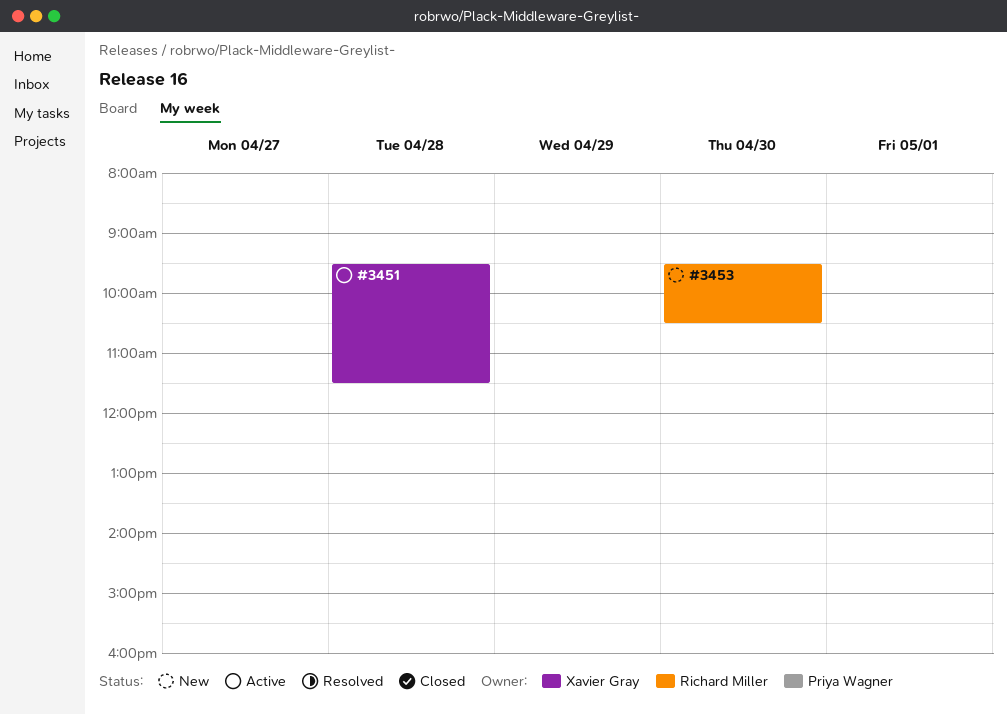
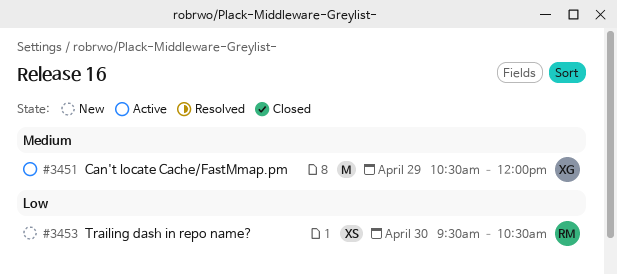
#3451, day: Apr 28 -> Apr 29
#3451, begins: 09:30 -> 10:30
#3451, ends: 11:30 -> 12:00

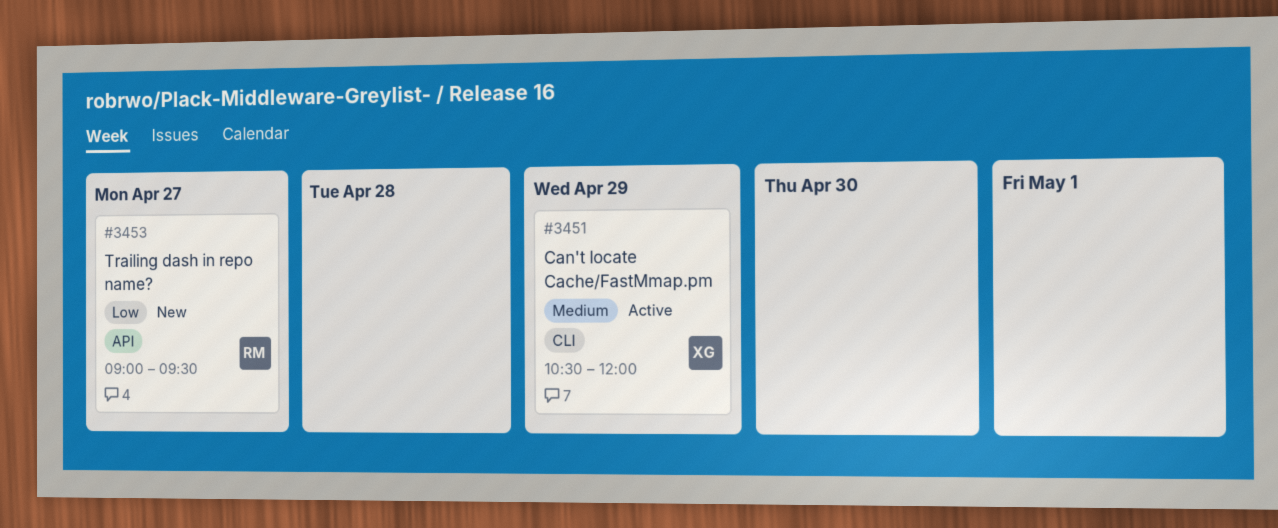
#3453, day: Apr 30 -> Apr 27
#3453, begins: 09:30 -> 09:00
#3453, ends: 10:30 -> 09:30

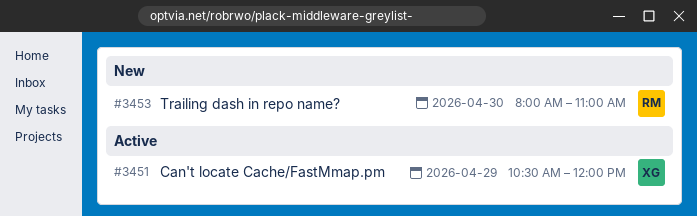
#3453, day: Apr 27 -> Apr 30
#3453, begins: 09:00 -> 08:00
#3453, ends: 09:30 -> 11:00

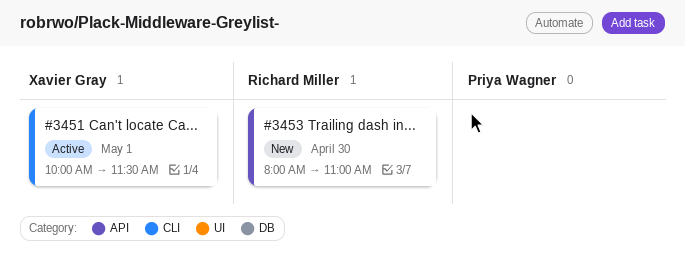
#3451, day: Apr 29 -> May 1
#3451, begins: 10:30 -> 10:00
#3451, ends: 12:00 -> 11:30

